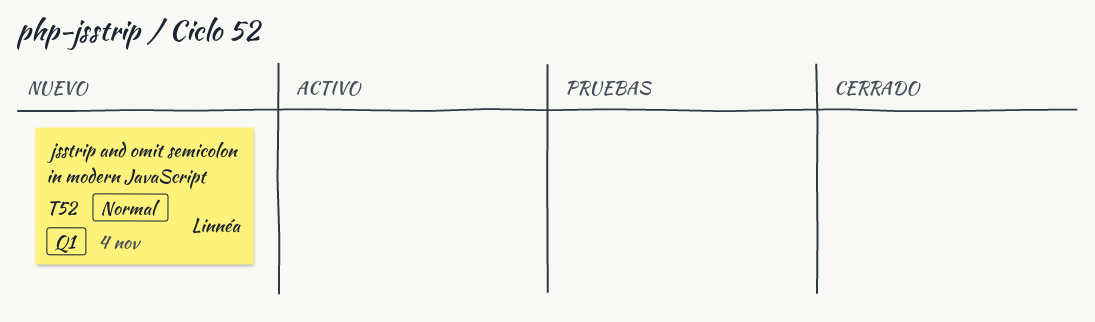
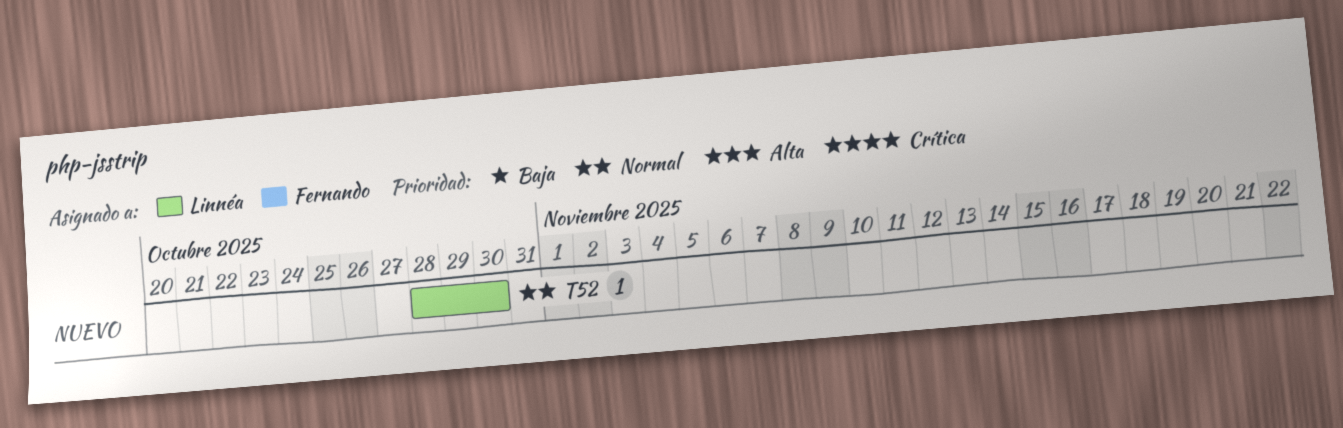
T52, due: Nov 4 -> Oct 30

